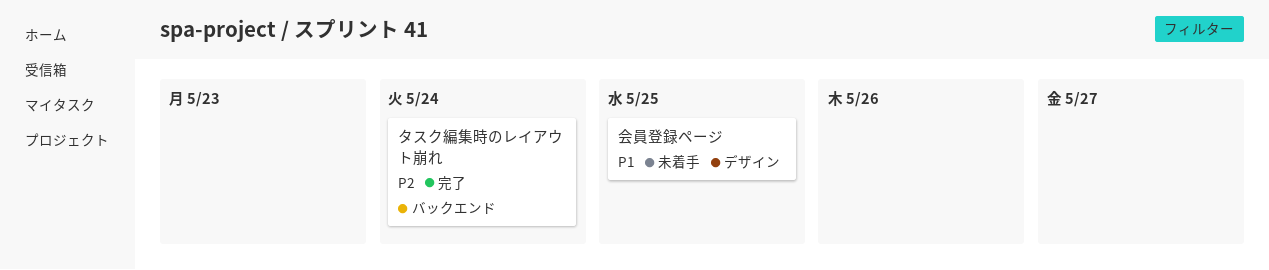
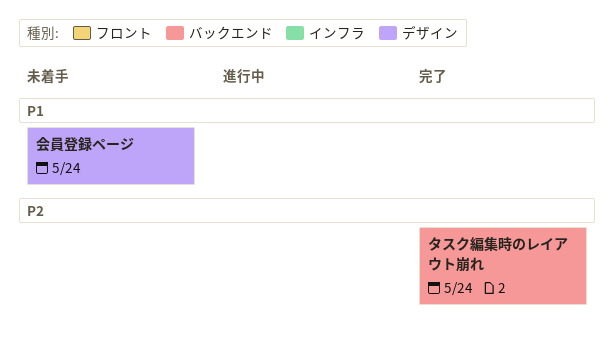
会員登録ページ, due: May 25 -> May 24

